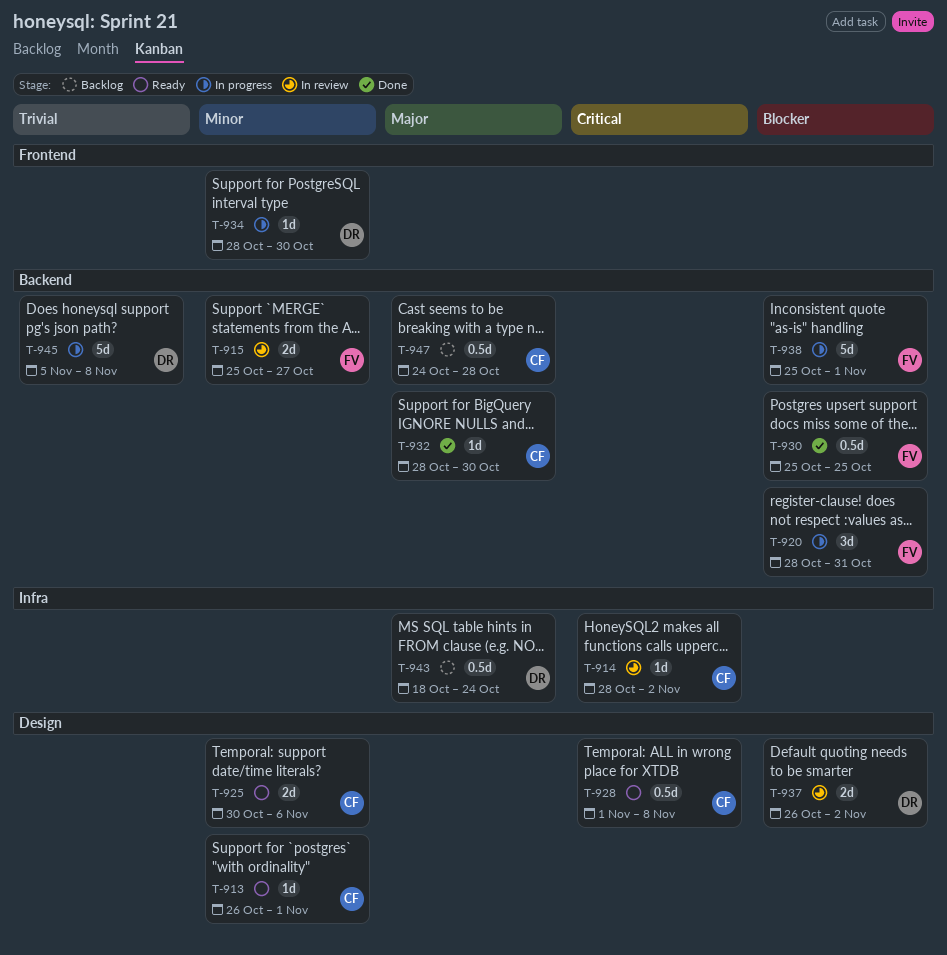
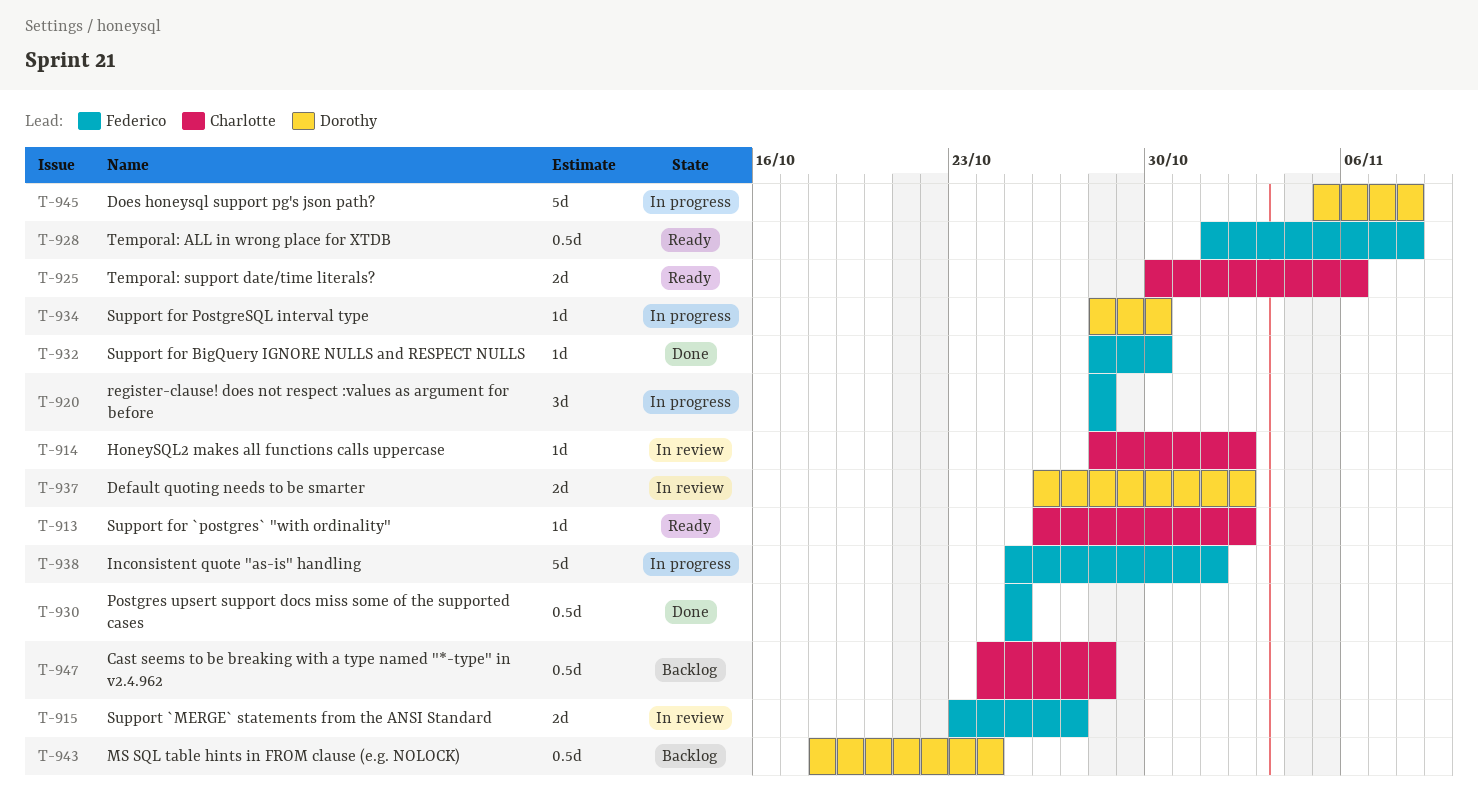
T-913, due: Nov 1 -> Nov 2
T-915, start: Oct 25 -> Oct 23
T-920, due: Oct 31 -> Oct 28
T-928, owner: Charlotte -> Federico
T-932, owner: Charlotte -> Federico

